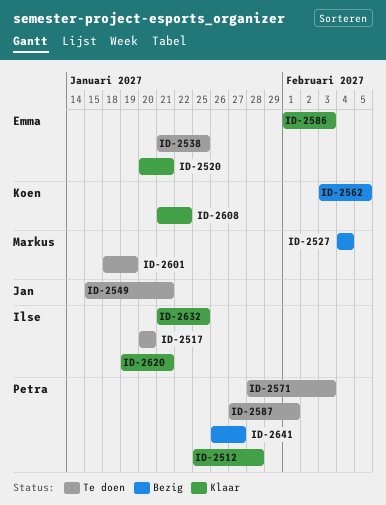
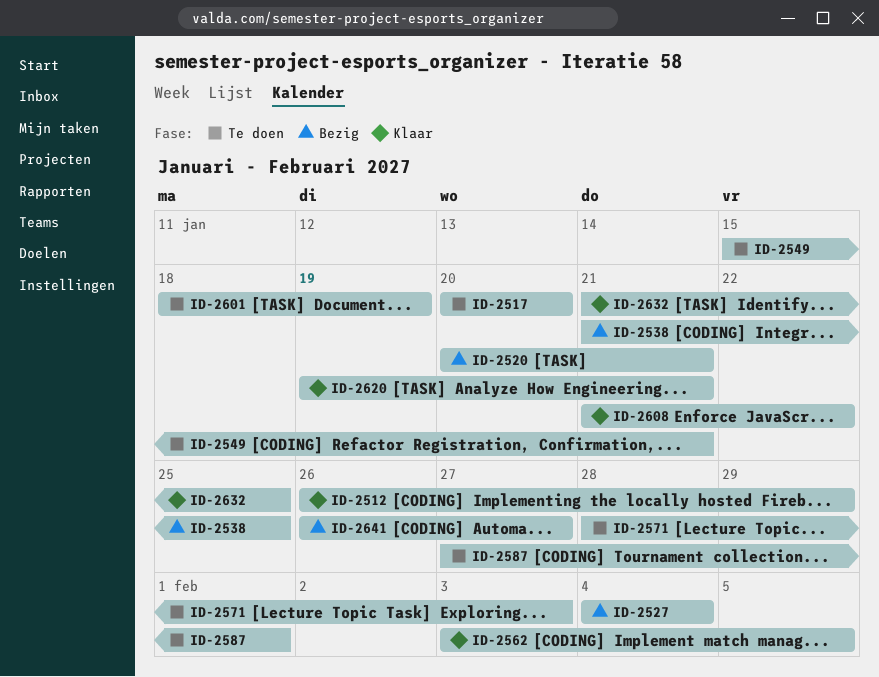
ID-2512, start: Jan 25 -> Jan 26
ID-2512, due: Jan 28 -> Jan 29
ID-2520, status: Klaar -> Bezig
ID-2538, status: Te doen -> Bezig
ID-2562, status: Bezig -> Klaar
ID-2586: present -> none

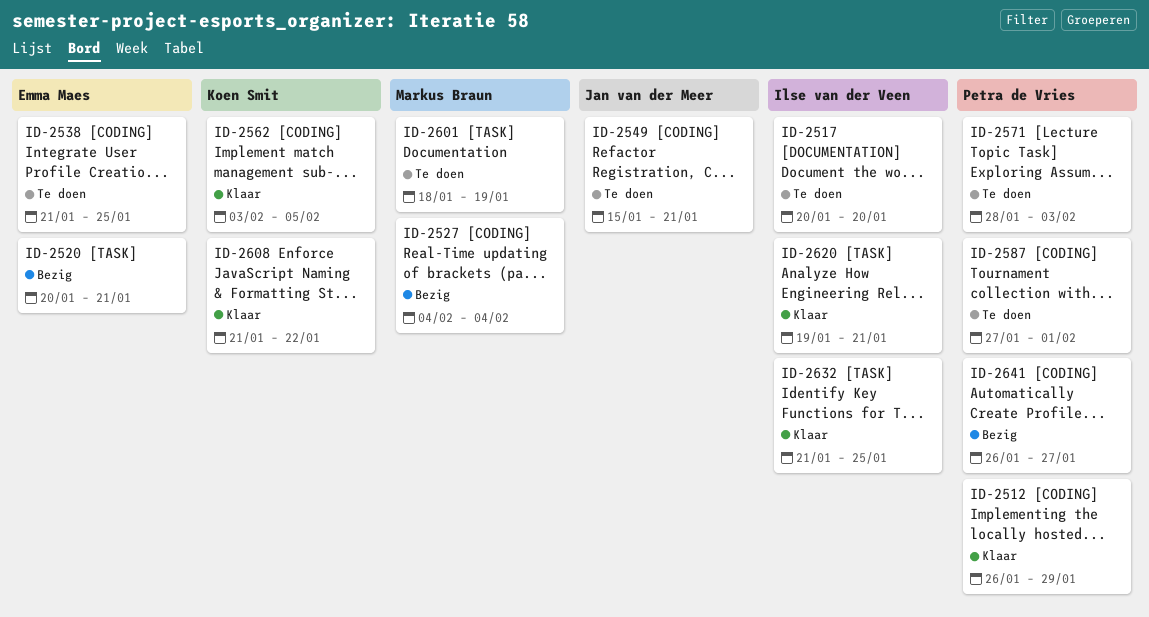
ID-2538, status: Bezig -> Te doen

